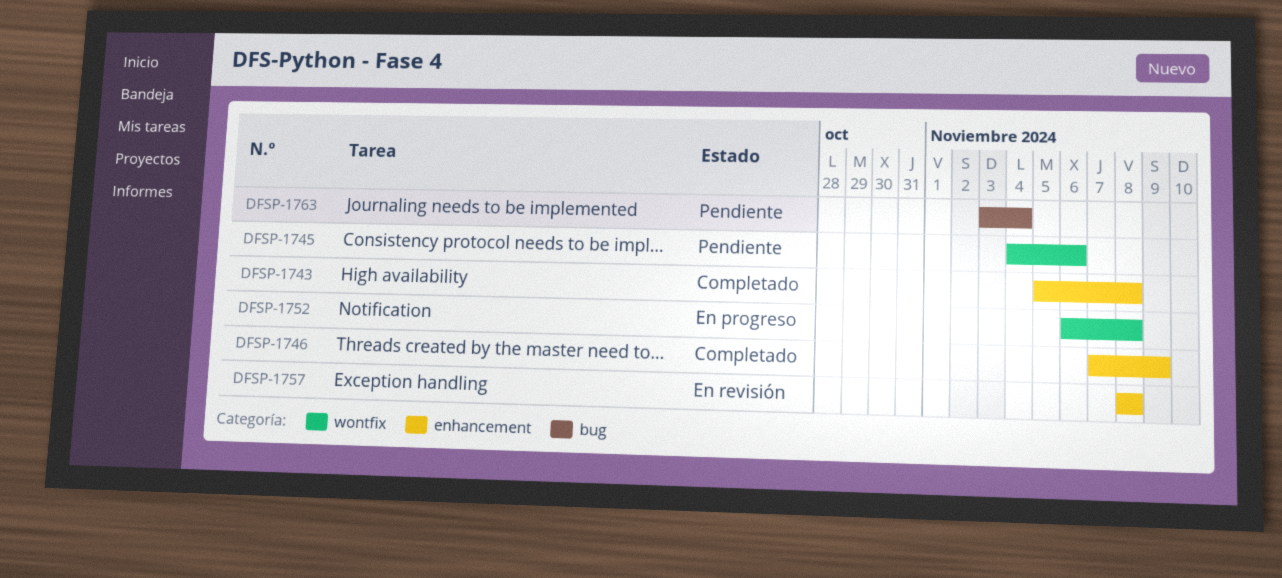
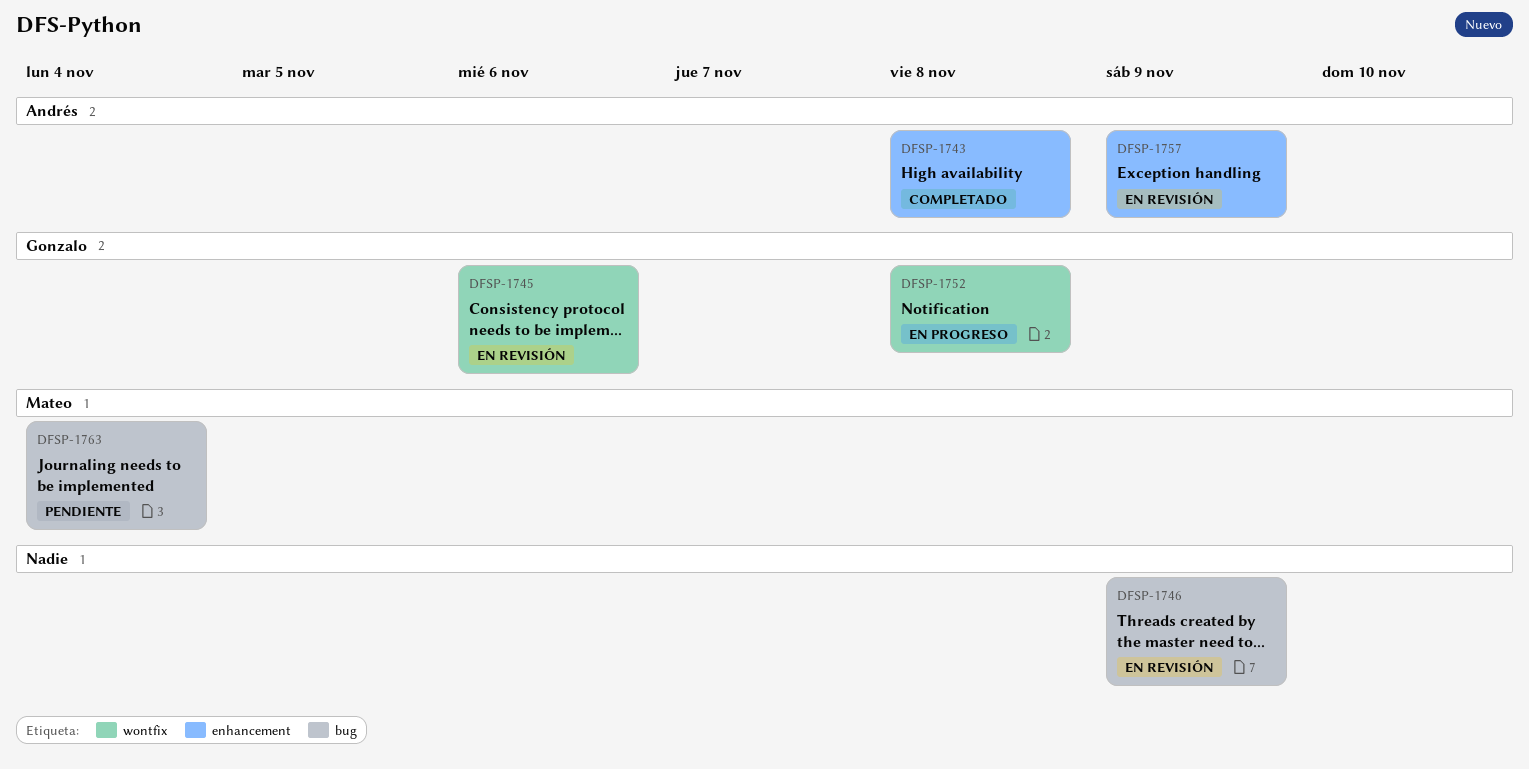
DFSP-1745, status: Pendiente -> En revisión
DFSP-1746, status: Completado -> En revisión
DFSP-1746, label: enhancement -> bug
DFSP-1757, due: Nov 8 -> Nov 9

